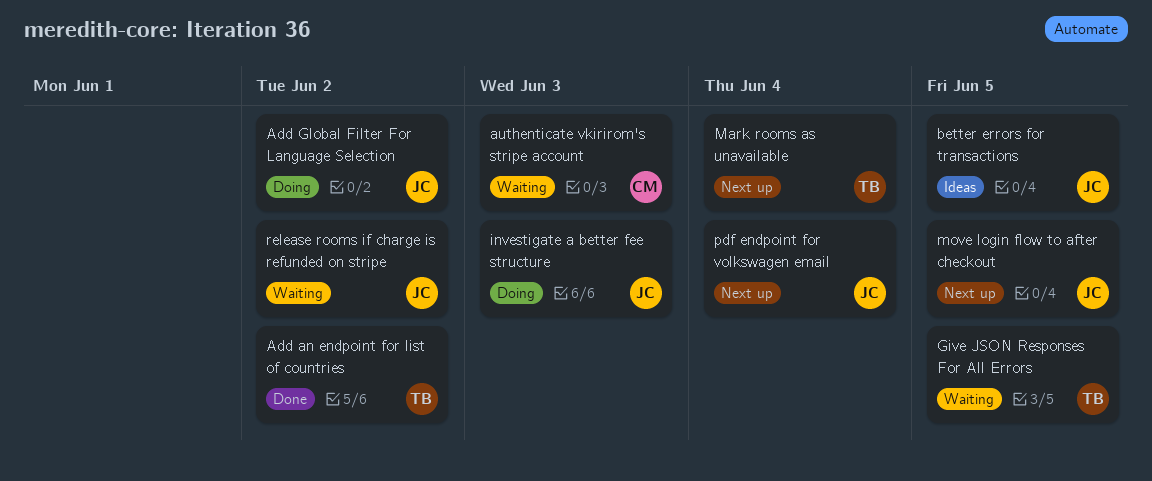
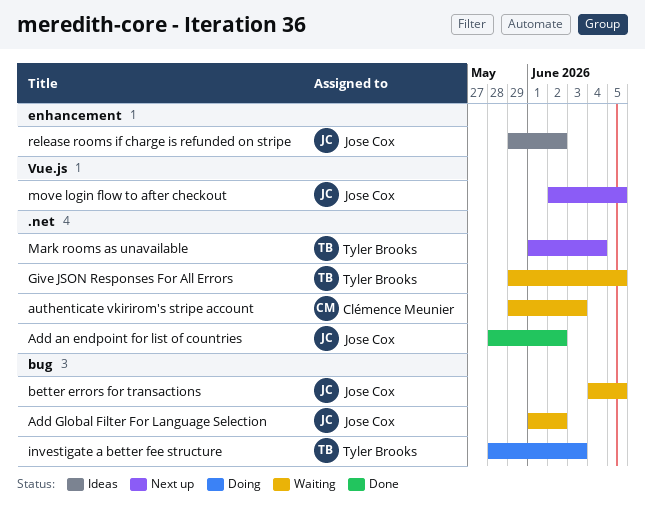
Add an endpoint for list of countries, owner: Tyler Brooks -> Jose Cox
Add Global Filter For Language Selection, status: Doing -> Waiting
better errors for transactions, status: Ideas -> Waiting
investigate a better fee structure, owner: Jose Cox -> Tyler Brooks
pdf endpoint for volkswagen email: present -> none
release rooms if charge is refunded on stripe, status: Waiting -> Ideas

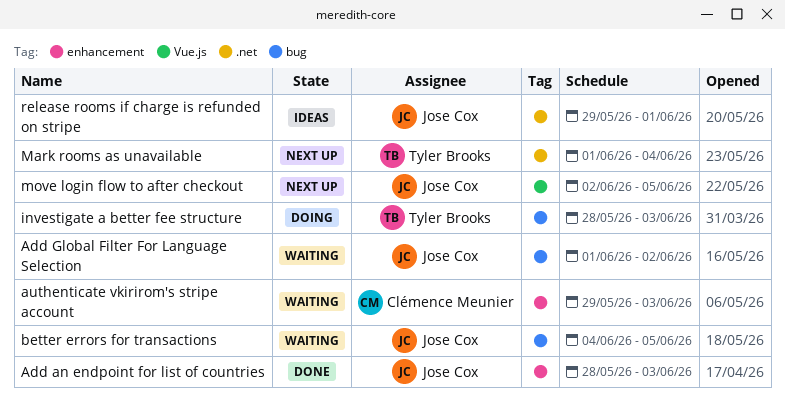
Add an endpoint for list of countries, label: .net -> enhancement
Add an endpoint for list of countries, due: Jun 2 -> Jun 3
authenticate vkirirom's stripe account, label: .net -> enhancement
Give JSON Responses For All Errors: present -> none
release rooms if charge is refunded on stripe, label: enhancement -> .net
release rooms if charge is refunded on stripe, due: Jun 2 -> Jun 1

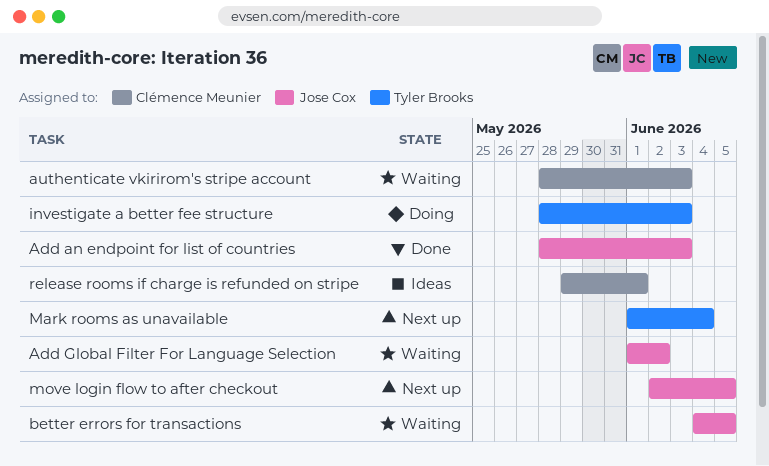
authenticate vkirirom's stripe account, start: May 29 -> May 28
release rooms if charge is refunded on stripe, owner: Jose Cox -> Clémence Meunier

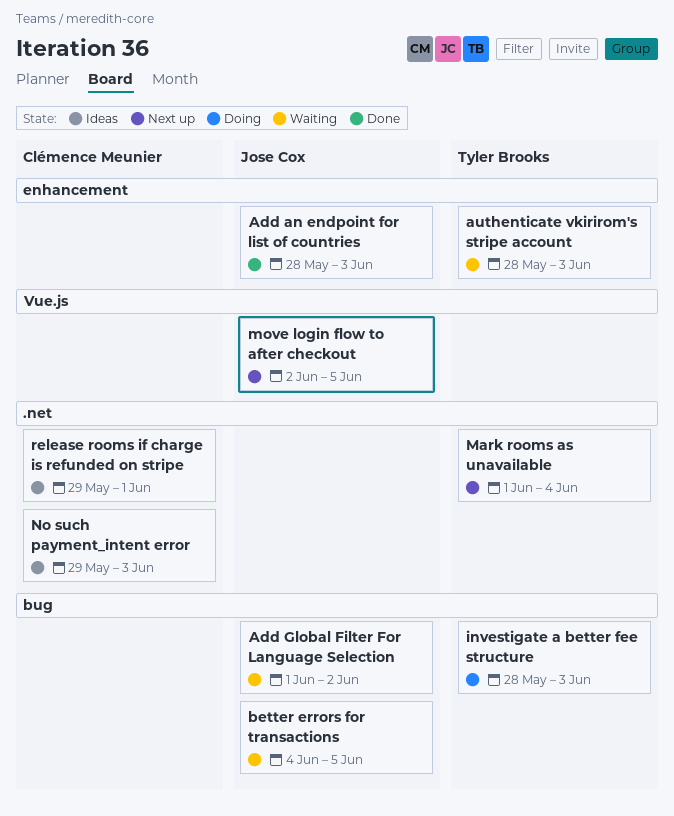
authenticate vkirirom's stripe account, owner: Clémence Meunier -> Tyler Brooks
No such payment_intent error: none -> present

